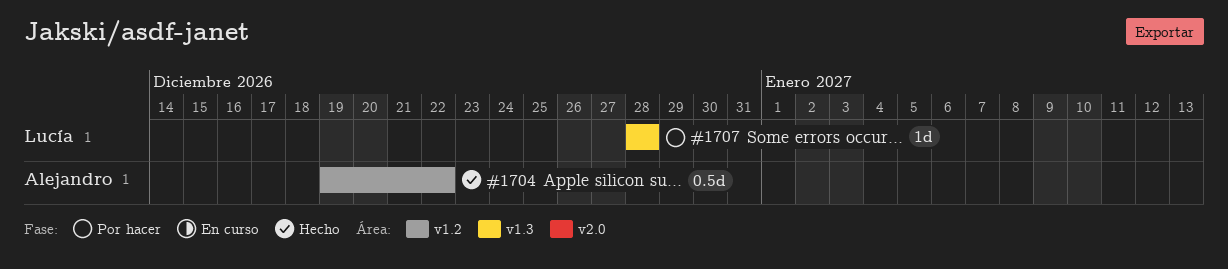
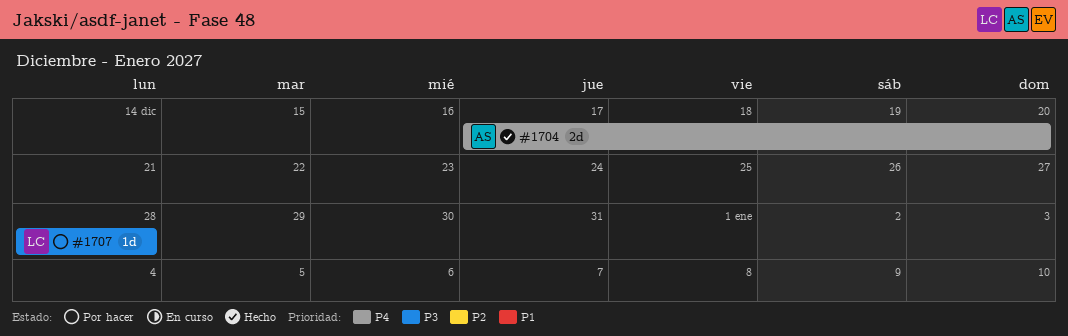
#1704, estimate: 0.5d -> 2d
#1704, start: Dec 19 -> Dec 17
#1704, due: Dec 22 -> Dec 20

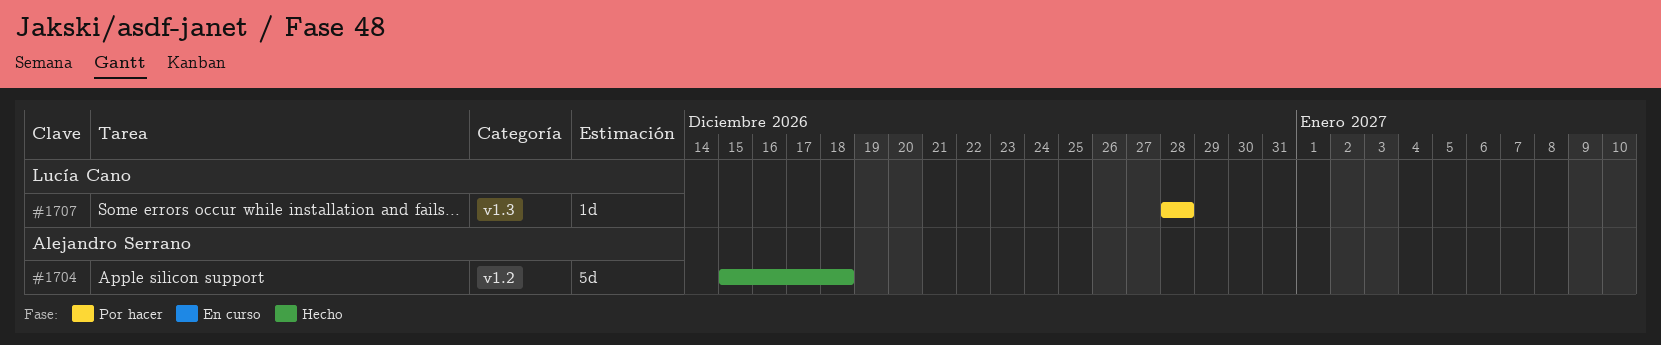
#1704, estimate: 2d -> 5d
#1704, start: Dec 17 -> Dec 15
#1704, due: Dec 20 -> Dec 18

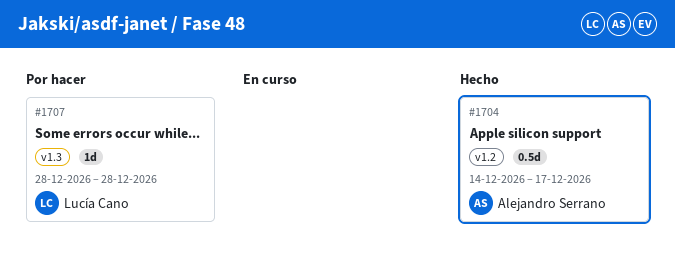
#1704, estimate: 5d -> 0.5d
#1704, start: Dec 15 -> Dec 14
#1704, due: Dec 18 -> Dec 17

